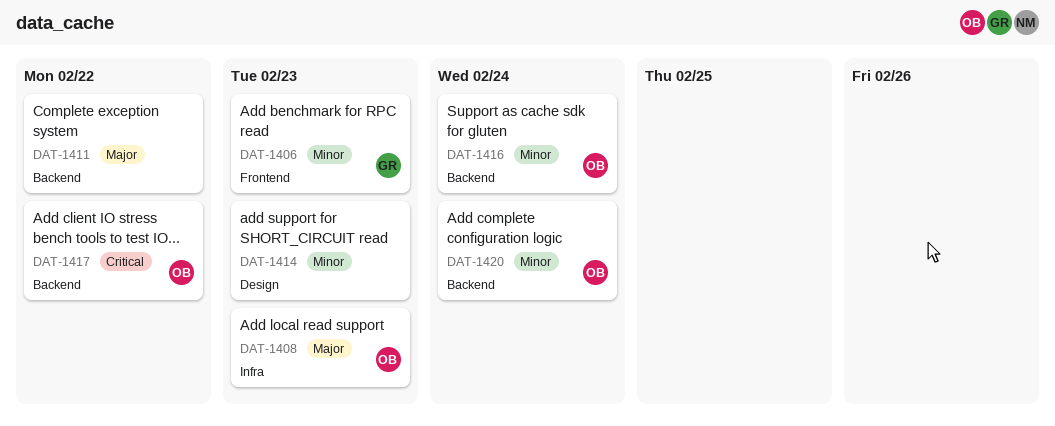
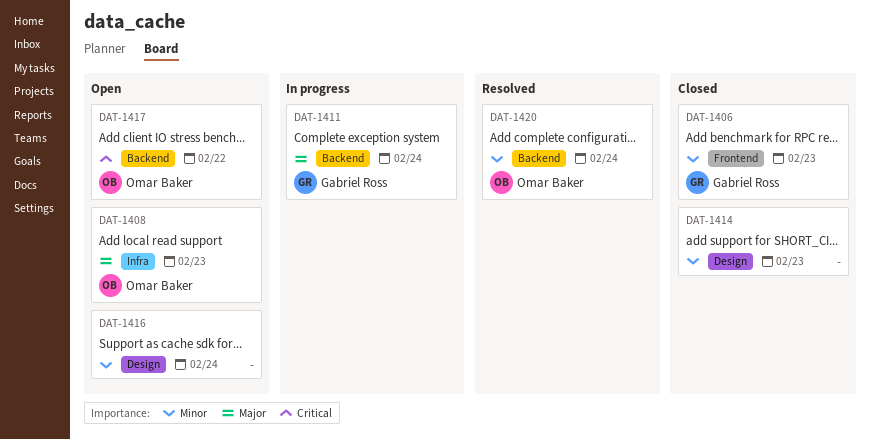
DAT-1411, owner: none -> Gabriel Ross
DAT-1411, due: Feb 22 -> Feb 24
DAT-1416, owner: Omar Baker -> none
DAT-1416, label: Backend -> Design

